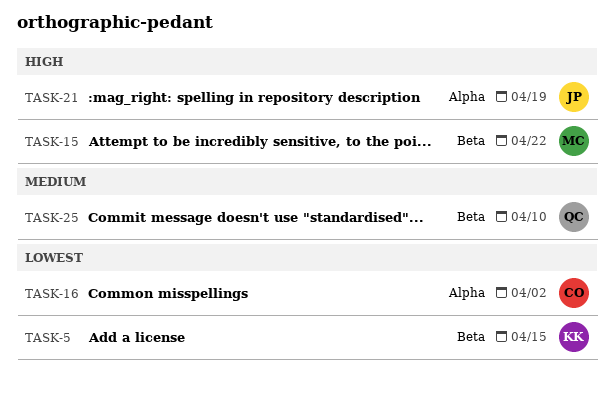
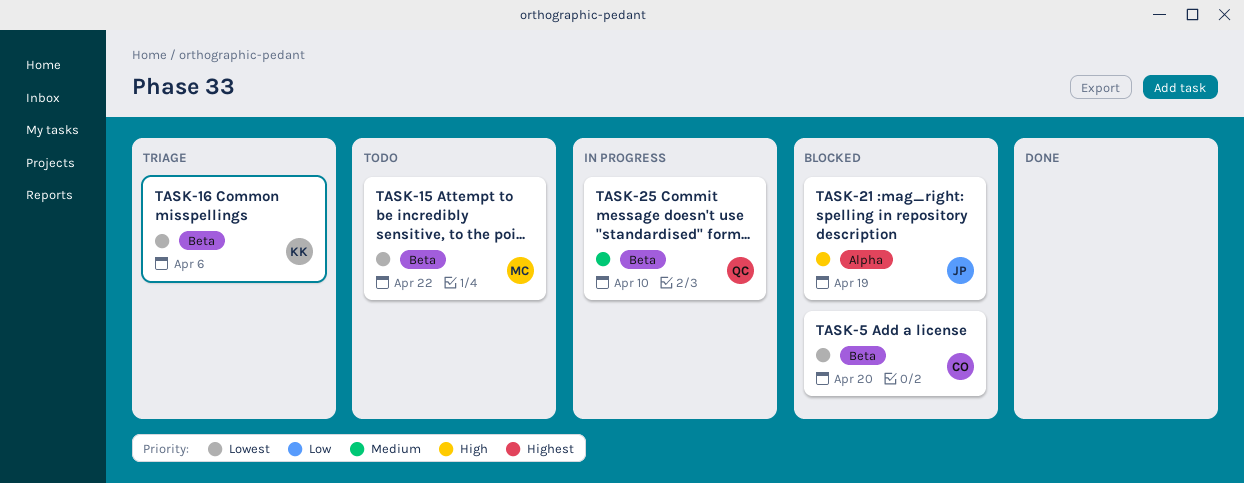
TASK-5, owner: KK -> CO
TASK-5, due: Apr 15 -> Apr 20
TASK-15, priority: High -> Lowest
TASK-16, owner: CO -> KK
TASK-16, label: Alpha -> Beta
TASK-16, due: Apr 2 -> Apr 6

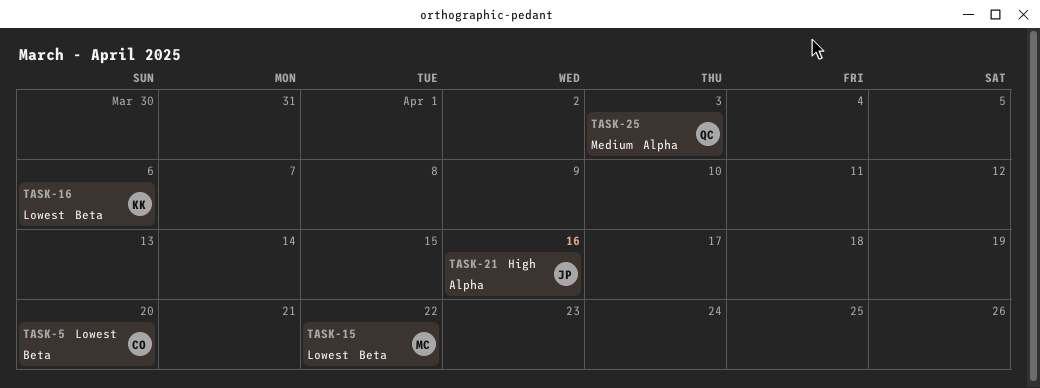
TASK-21, due: Apr 19 -> Apr 16
TASK-25, label: Beta -> Alpha
TASK-25, due: Apr 10 -> Apr 3

